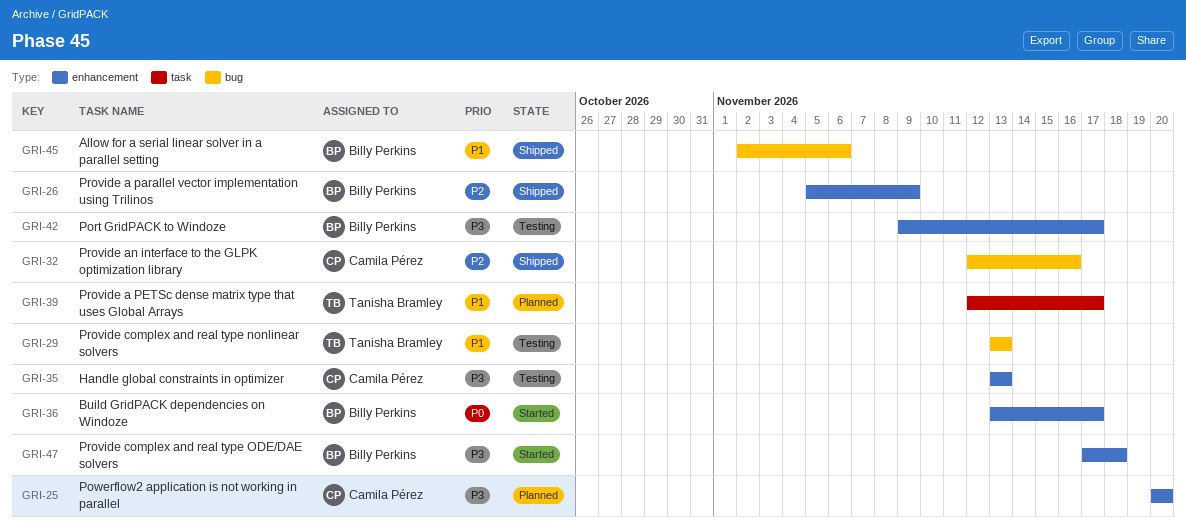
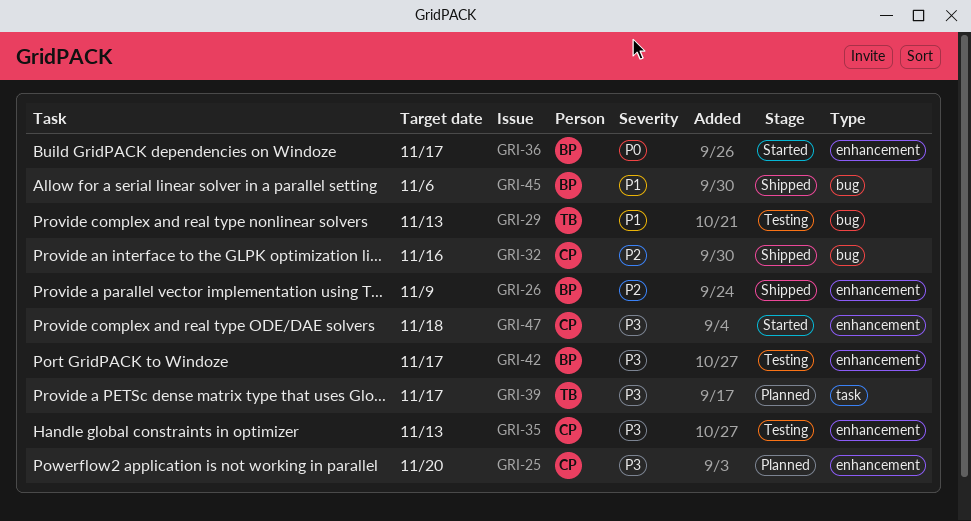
GRI-39, priority: P1 -> P3
GRI-47, owner: Billy Perkins -> Camila Pérez

